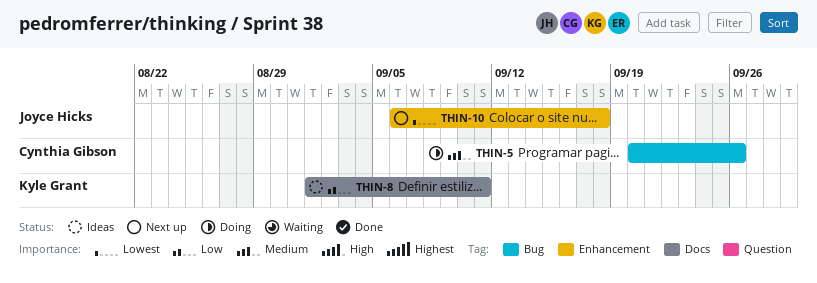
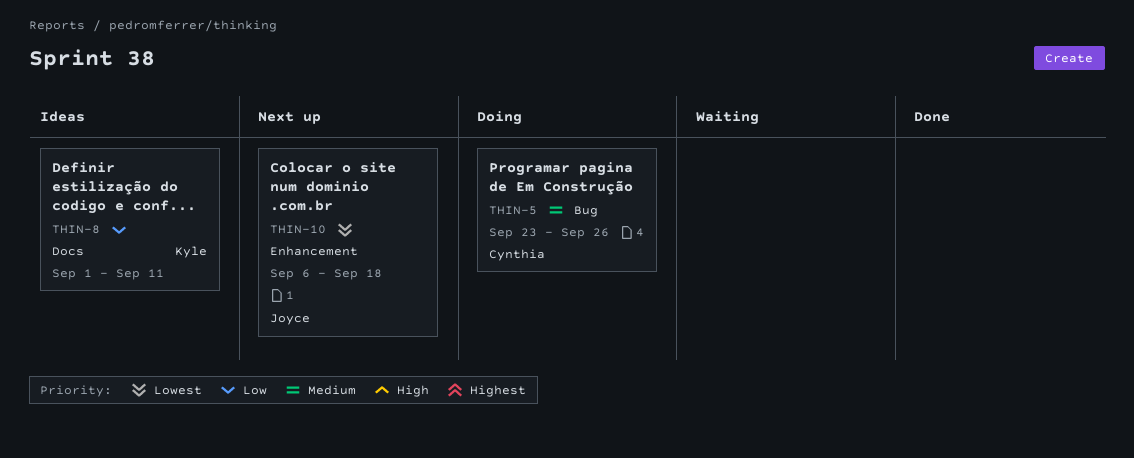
THIN-5, start: Sep 20 -> Sep 23

